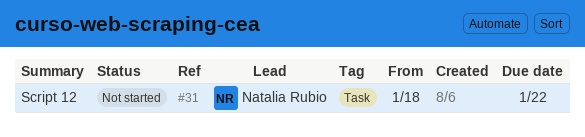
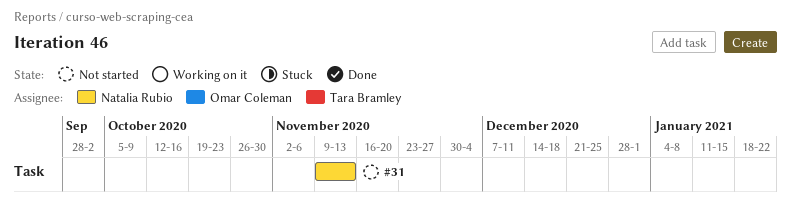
#31, start: Jan 18 -> Nov 9
#31, due: Jan 22 -> Nov 13

